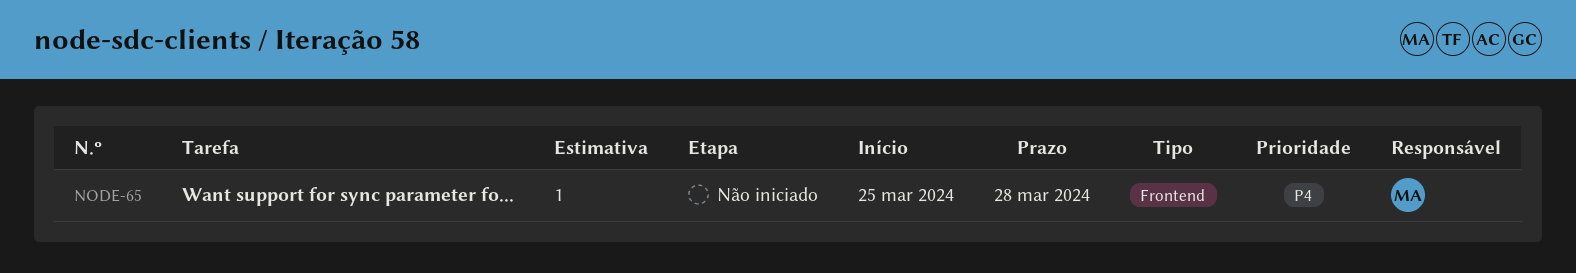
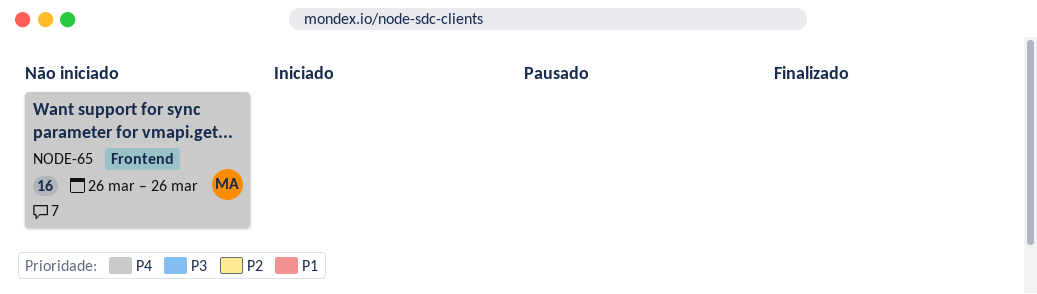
NODE-65, estimate: 1 -> 16
NODE-65, start: Mar 25 -> Mar 26
NODE-65, due: Mar 28 -> Mar 26

